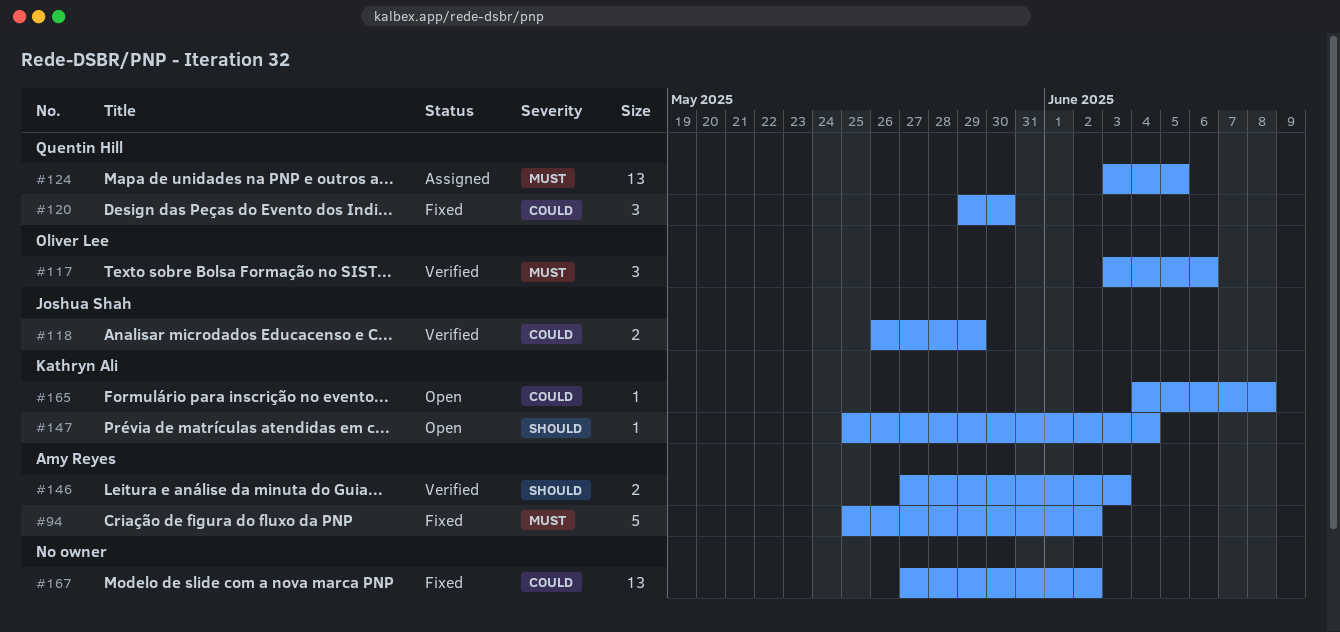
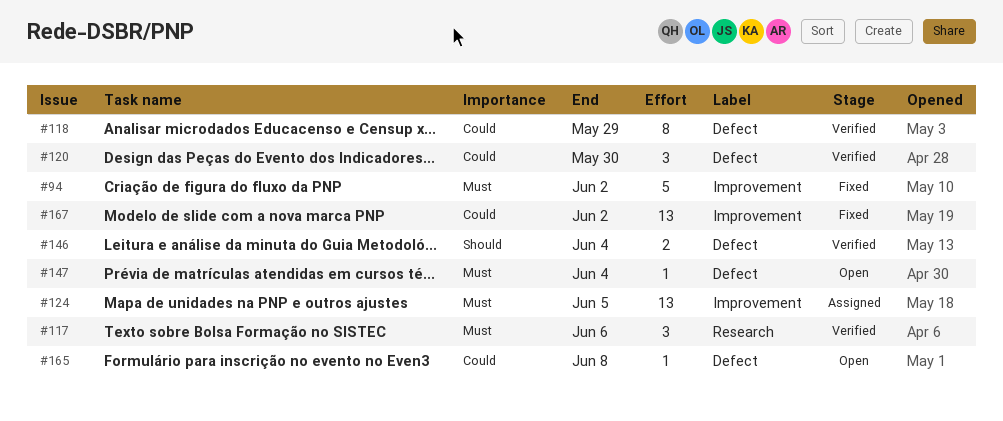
#118, estimate: 2 -> 8
#120, status: Fixed -> Verified
#146, due: Jun 3 -> Jun 4
#147, priority: Should -> Must

